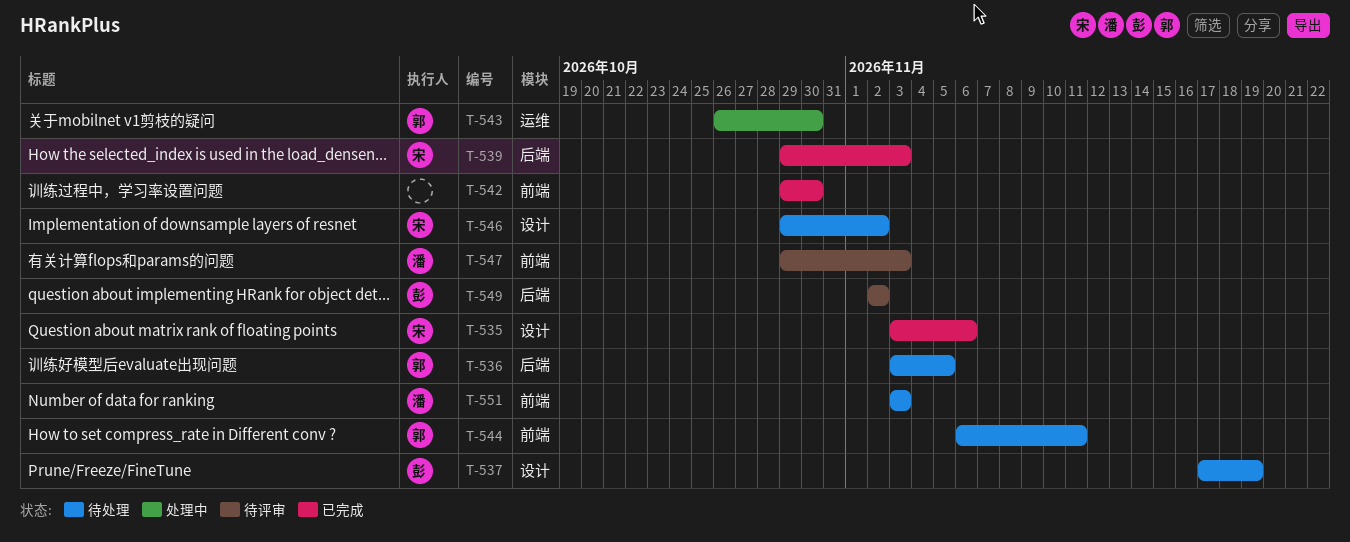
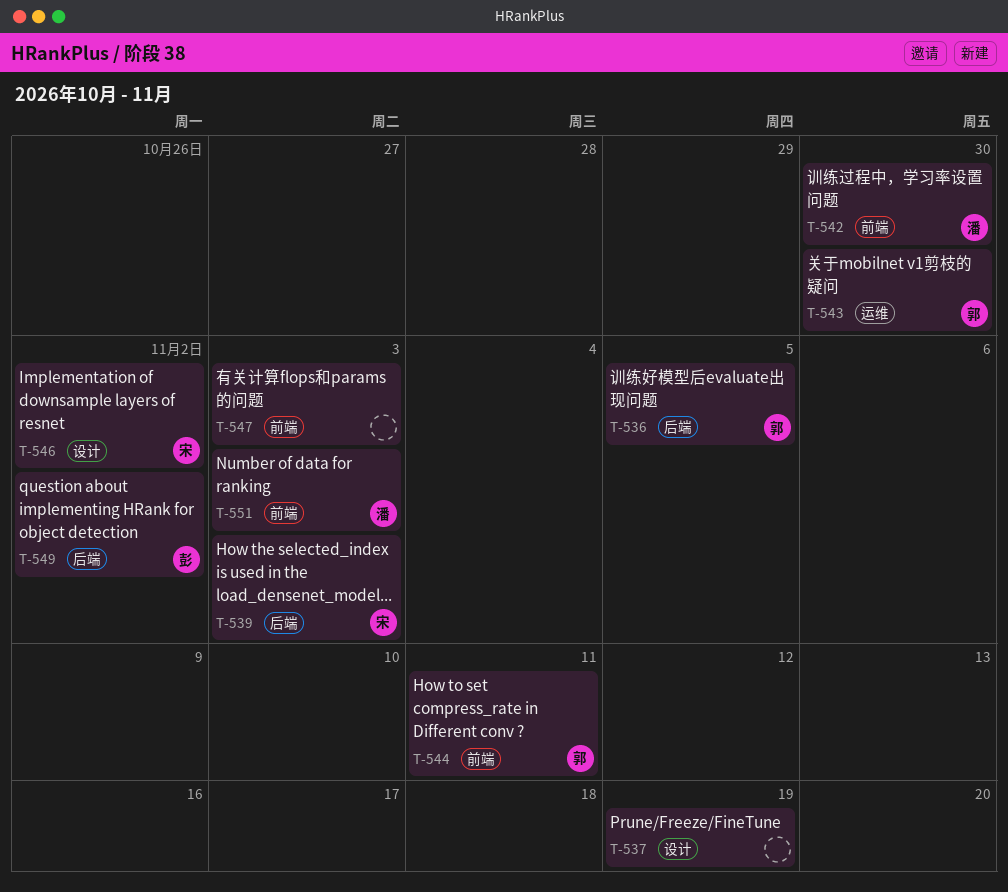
T-535: present -> none
T-537, owner: 彭 -> none
T-542, owner: none -> 潘
T-547, owner: 潘 -> none

